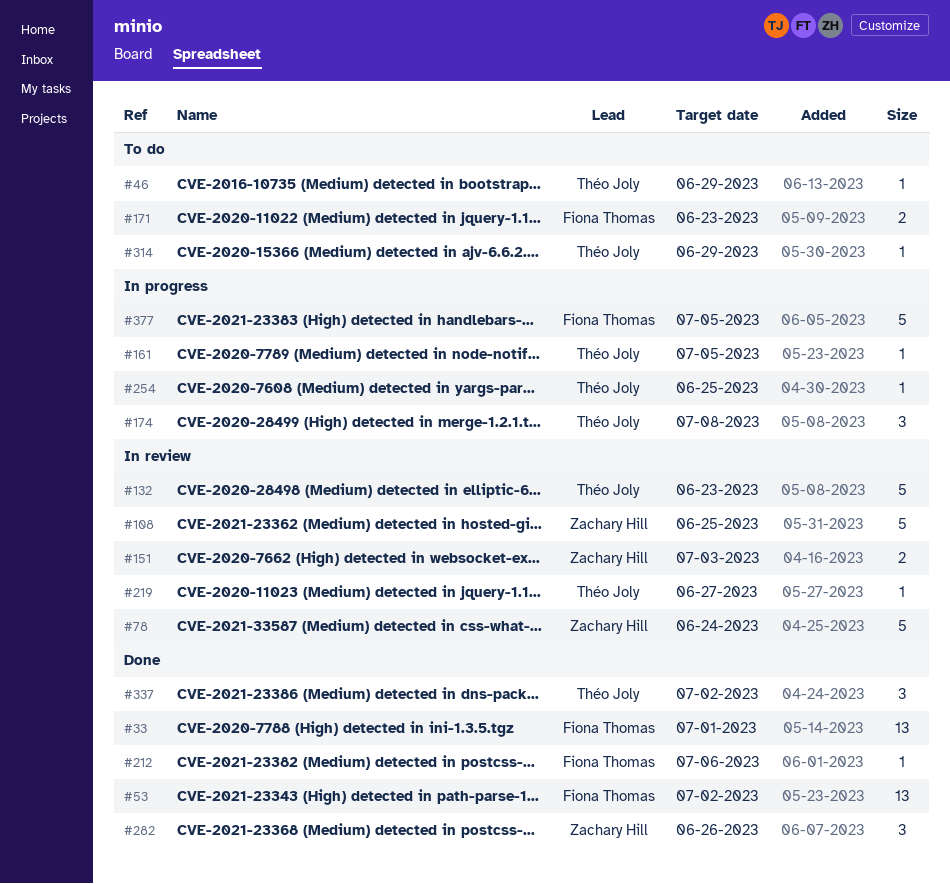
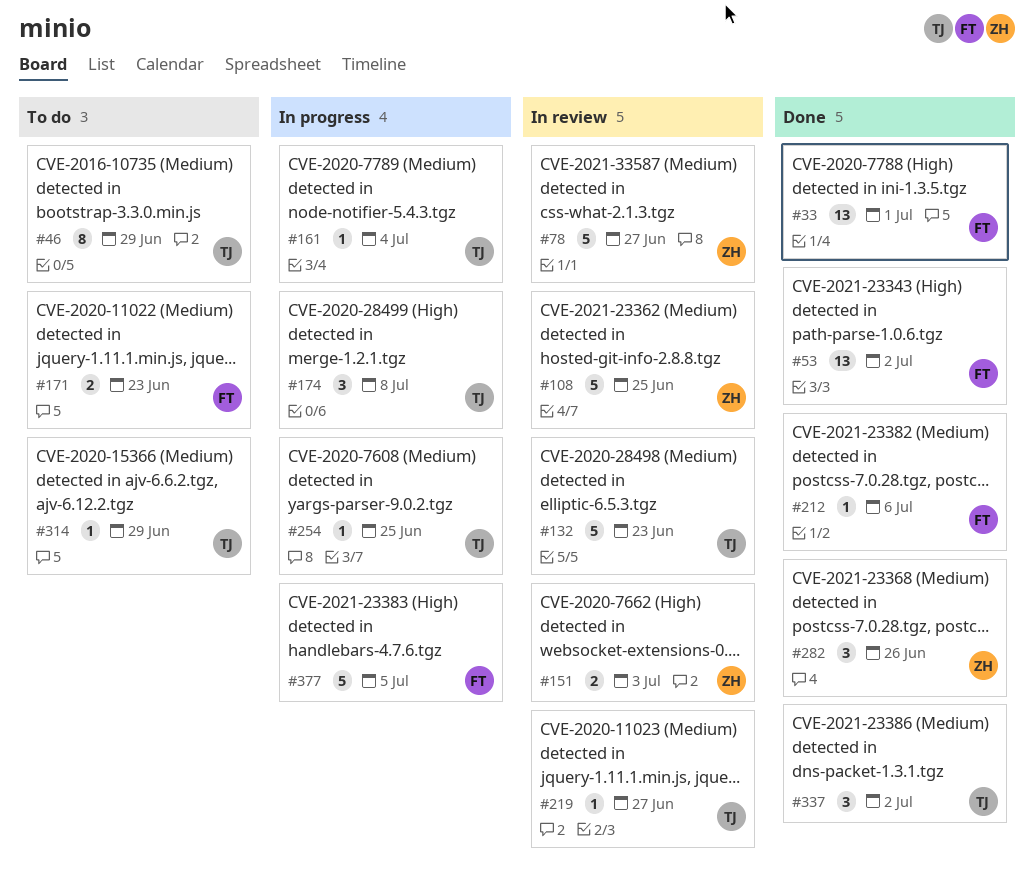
#46, estimate: 1 -> 8
#78, due: Jun 24 -> Jun 27
#161, due: Jul 5 -> Jul 4

